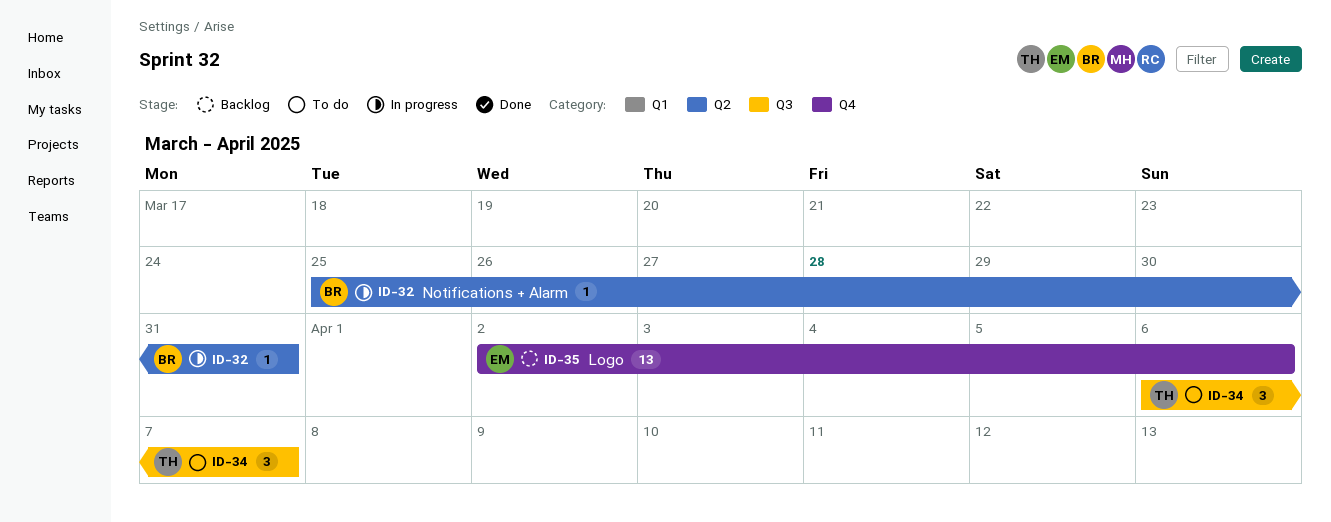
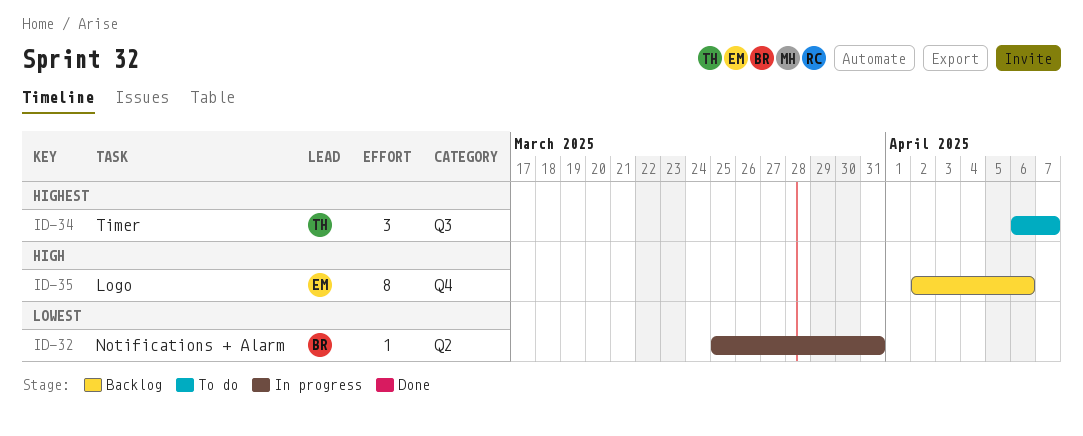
ID-35, estimate: 13 -> 8

